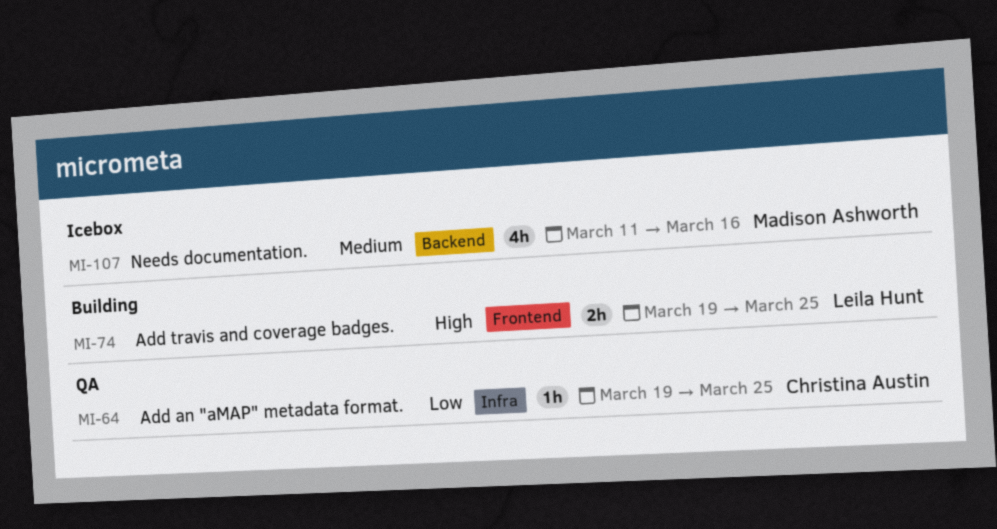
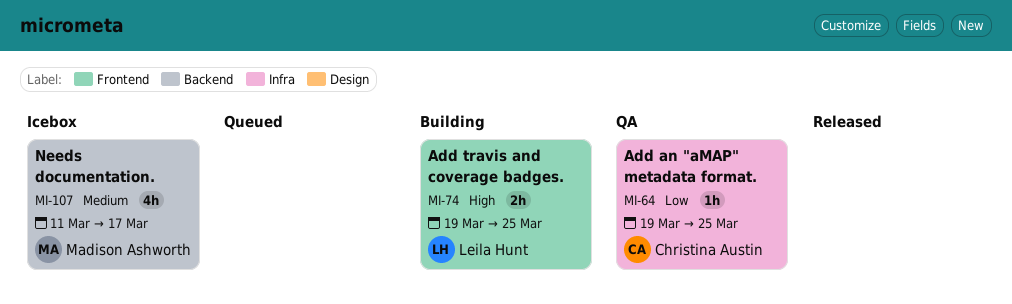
MI-107, due: Mar 16 -> Mar 17

